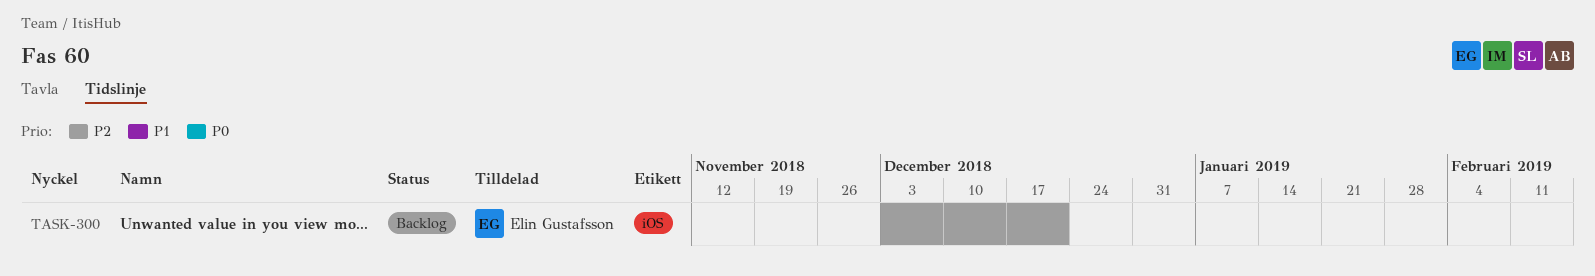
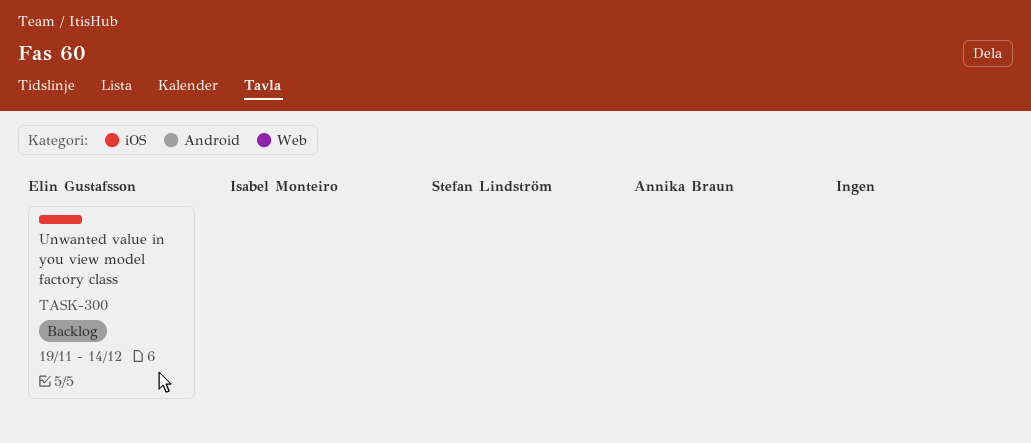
TASK-300, start: Dec 3 -> Nov 19
TASK-300, due: Dec 21 -> Dec 14

